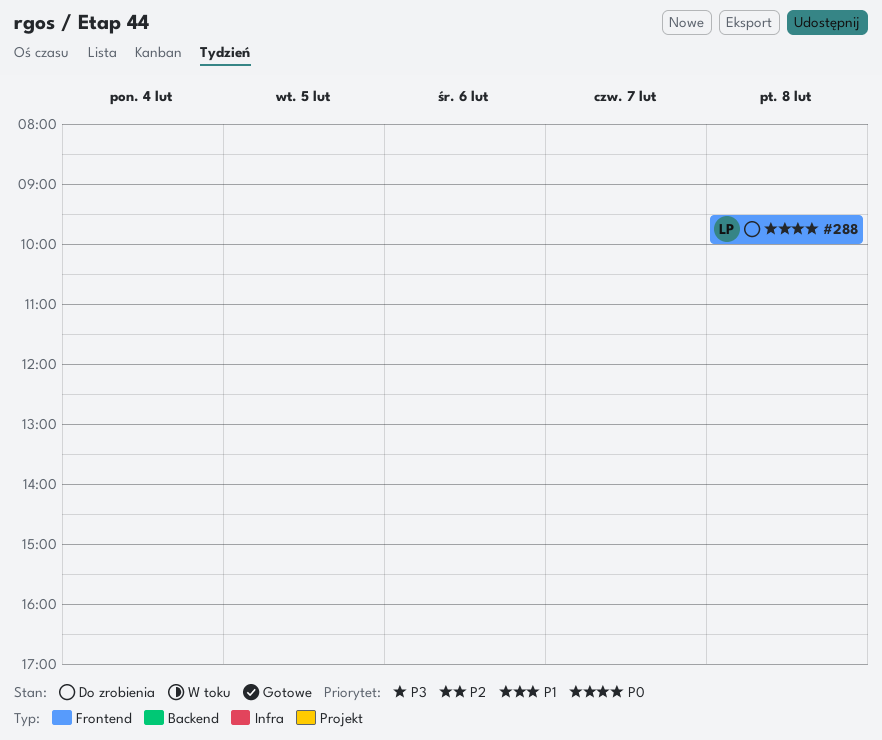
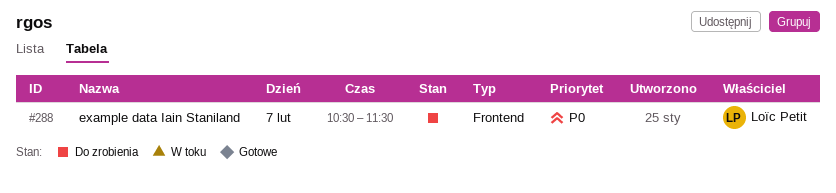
#288, day: Feb 8 -> Feb 7
#288, begins: 09:30 -> 10:30
#288, ends: 10:00 -> 11:30

